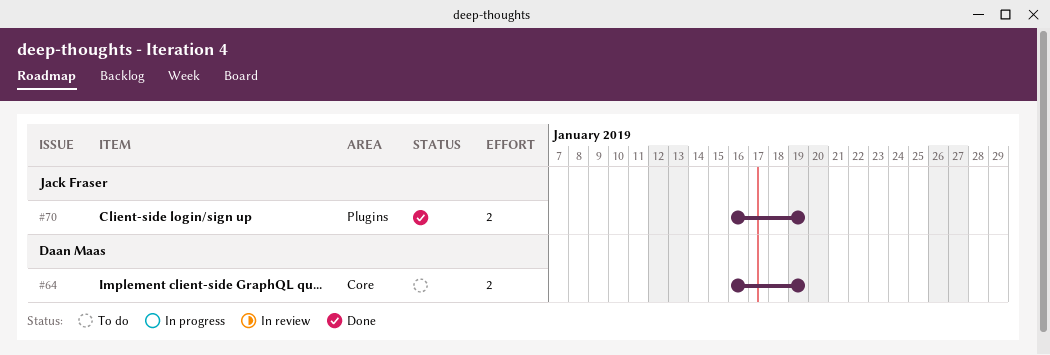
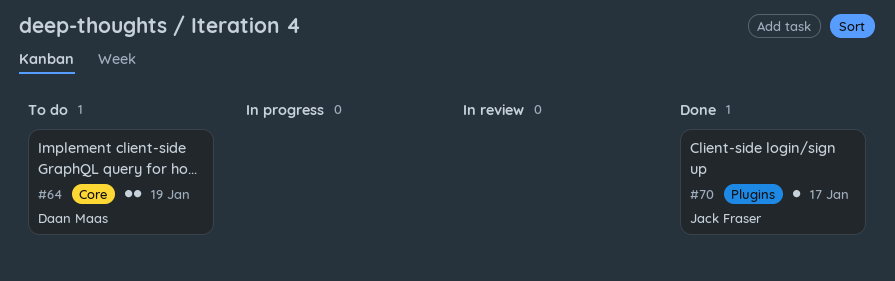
#70, estimate: 2 -> 1
#70, due: Jan 19 -> Jan 17

